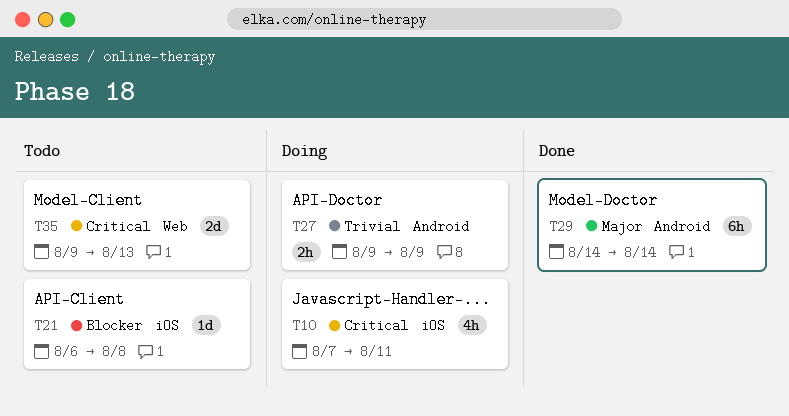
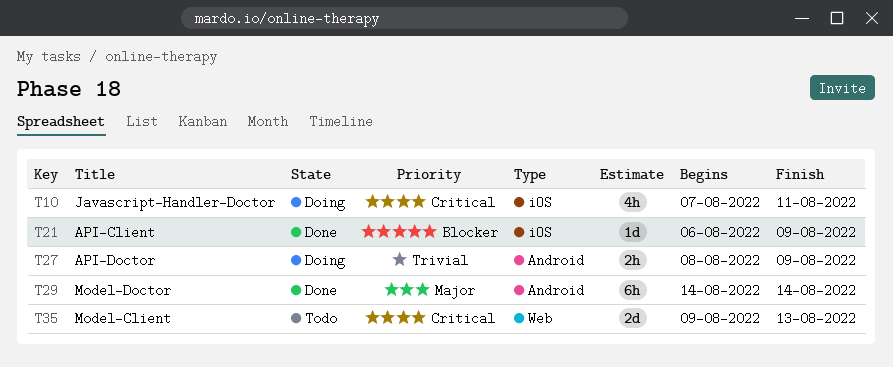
T21, status: Todo -> Done
T21, due: Aug 8 -> Aug 9
T27, start: Aug 9 -> Aug 8

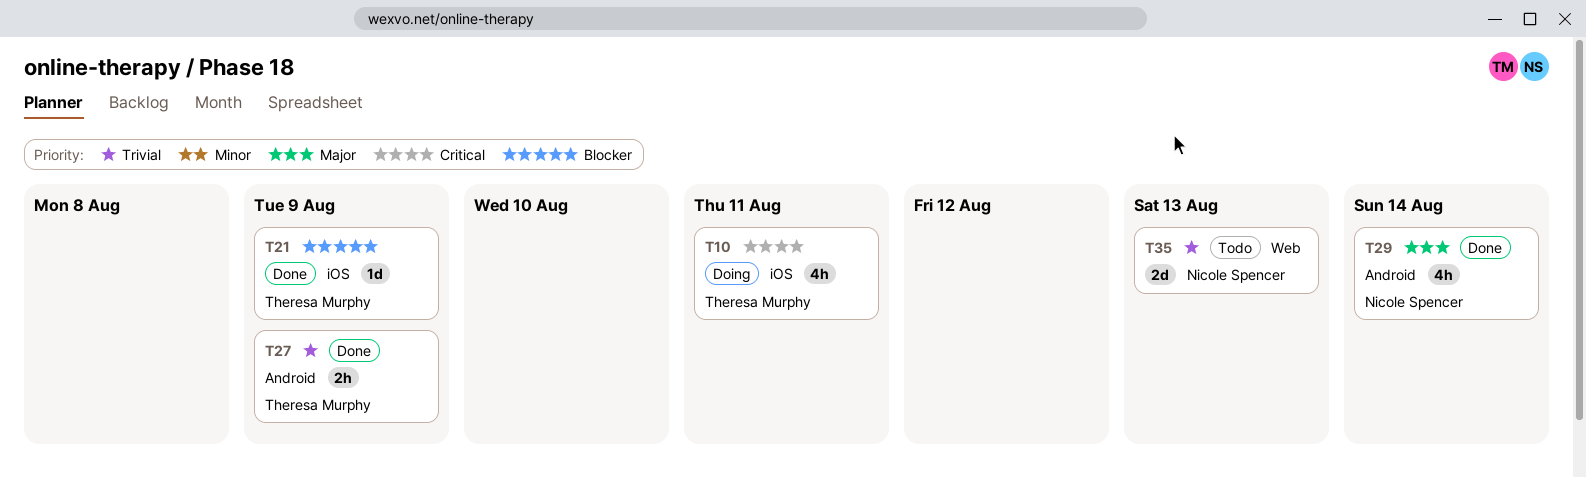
T27, status: Doing -> Done
T29, estimate: 6h -> 4h
T35, priority: Critical -> Trivial

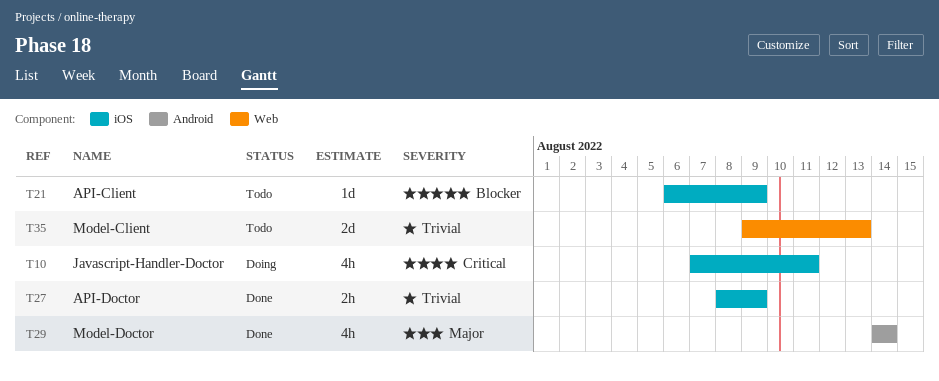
T21, status: Done -> Todo
T27, label: Android -> iOS

